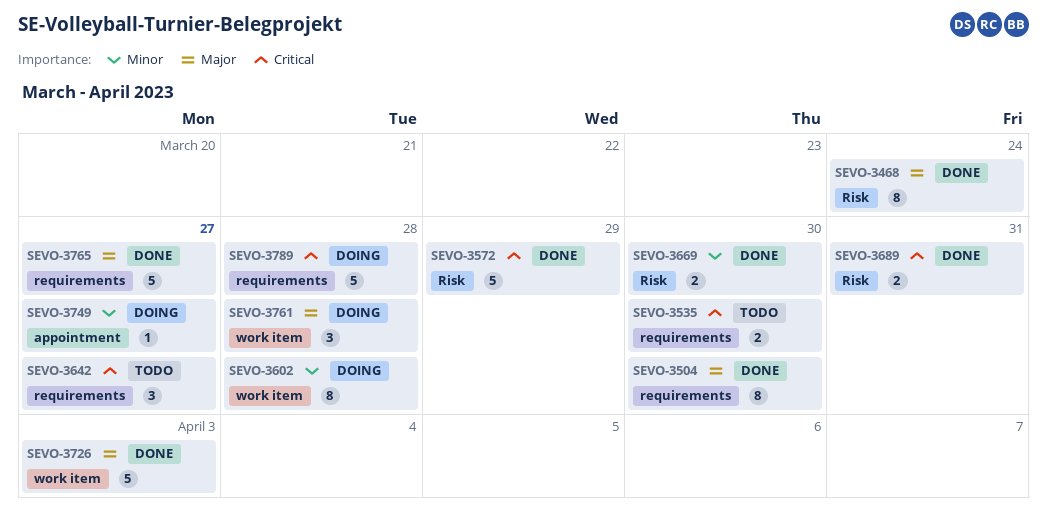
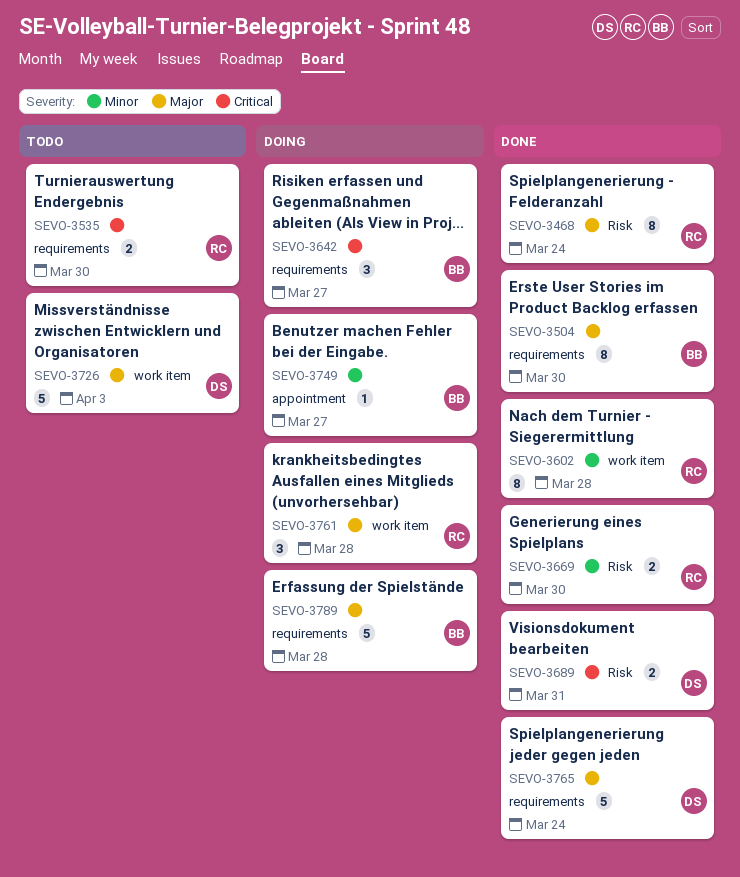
SEVO-3572: present -> none
SEVO-3602, status: Doing -> Done
SEVO-3642, status: Todo -> Doing
SEVO-3726, status: Done -> Todo
SEVO-3765, due: Mar 27 -> Mar 24
SEVO-3789, priority: Critical -> Major

